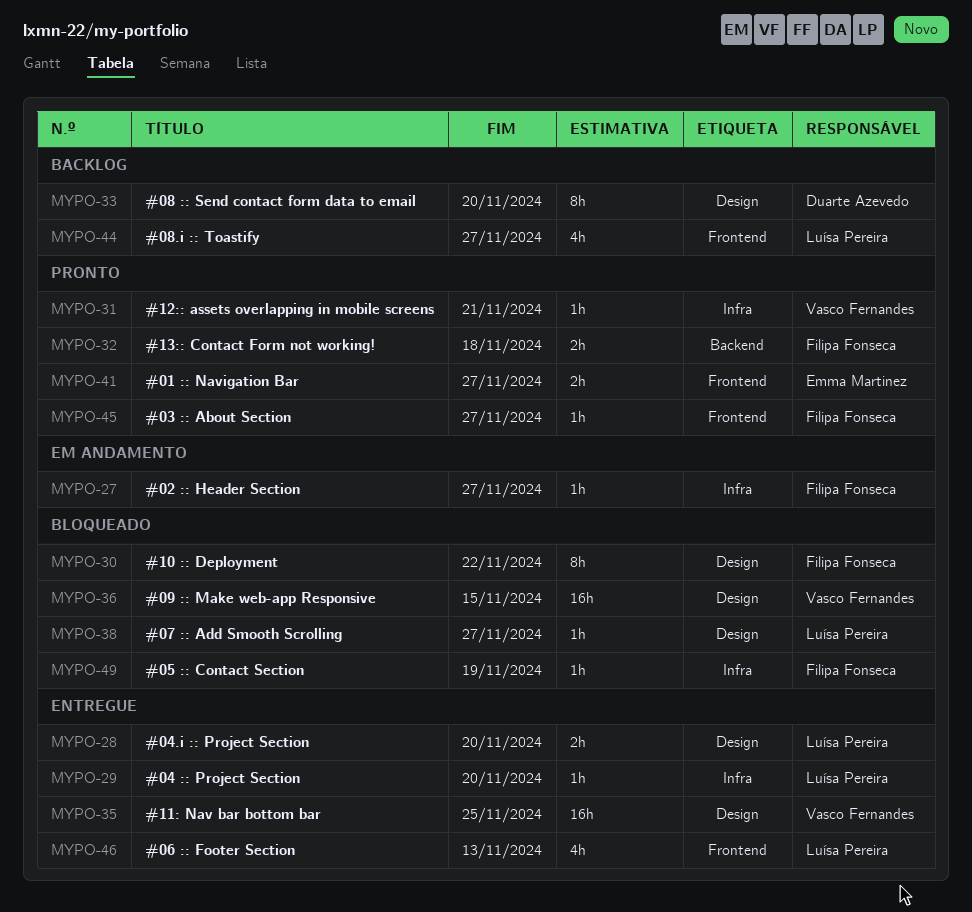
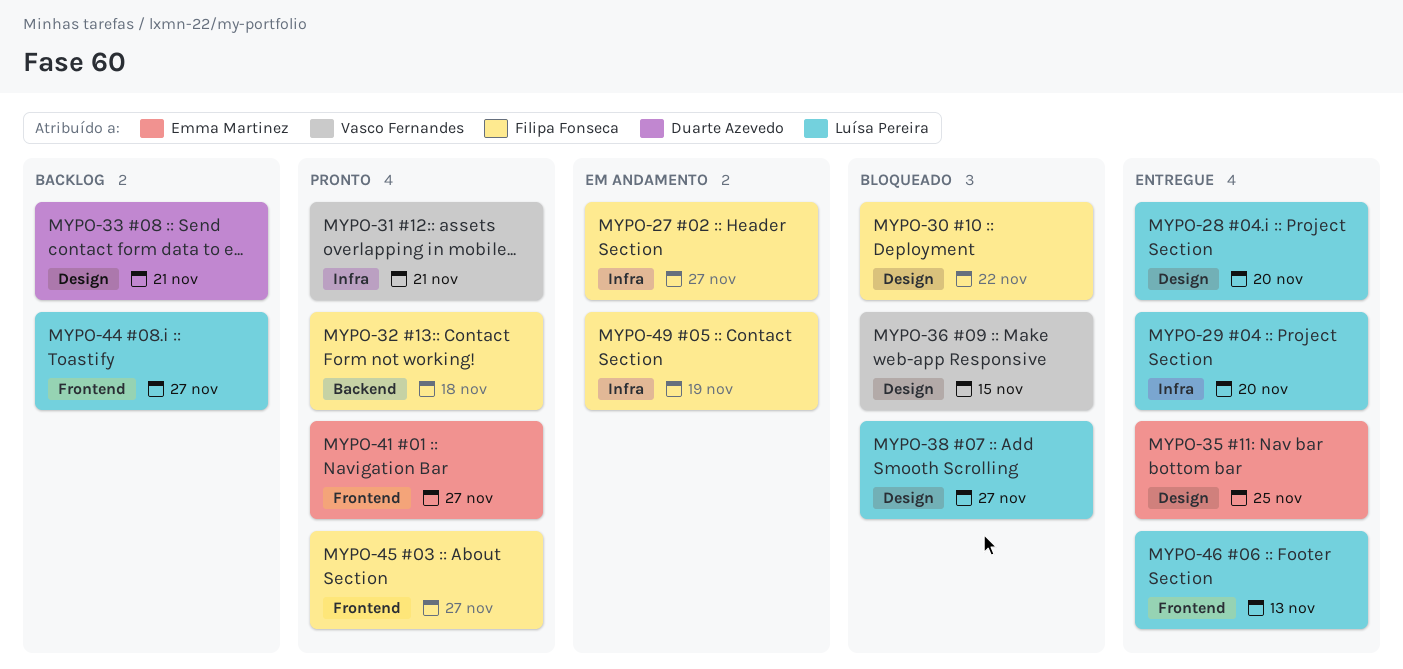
MYPO-33, due: Nov 20 -> Nov 21
MYPO-35, owner: Vasco Fernandes -> Emma Martinez
MYPO-49, status: Bloqueado -> Em andamento

